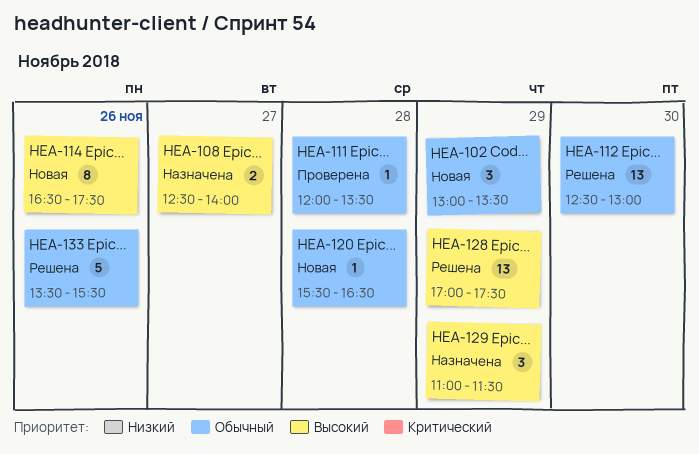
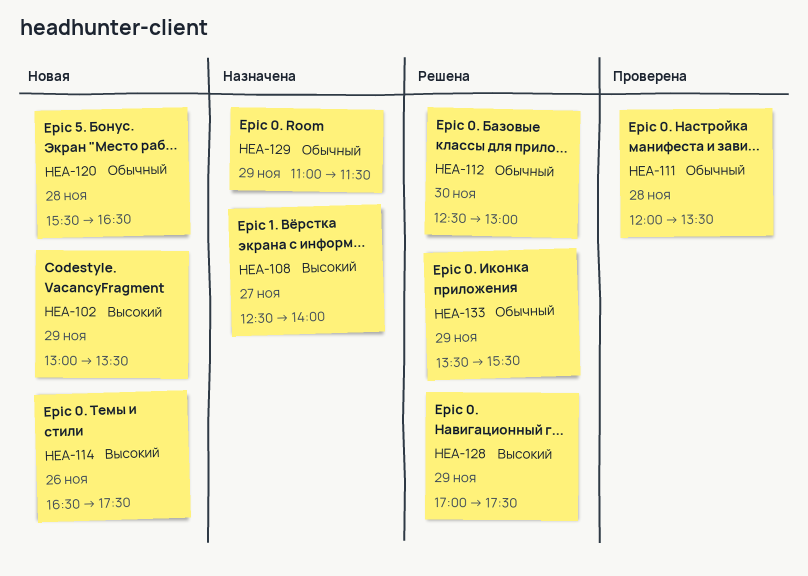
HEA-102, priority: Обычный -> Высокий
HEA-129, priority: Высокий -> Обычный
HEA-133, day: Nov 26 -> Nov 29

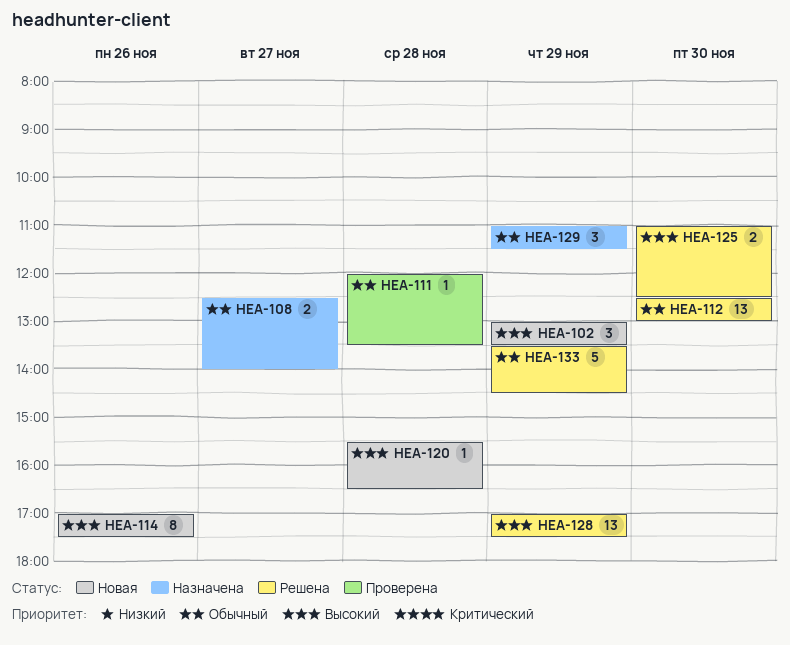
HEA-108, priority: Высокий -> Обычный
HEA-114, begins: 16:30 -> 17:00
HEA-120, priority: Обычный -> Высокий
HEA-125: none -> present
HEA-133, ends: 15:30 -> 14:30

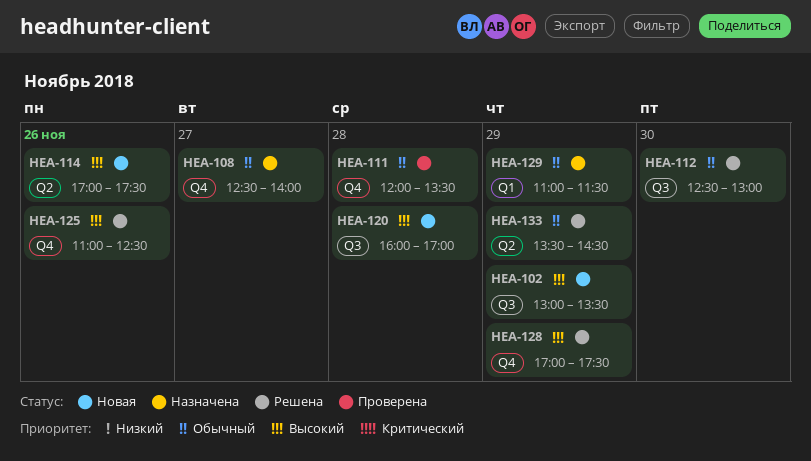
HEA-120, begins: 15:30 -> 16:00
HEA-120, ends: 16:30 -> 17:00
HEA-125, day: Nov 30 -> Nov 26

